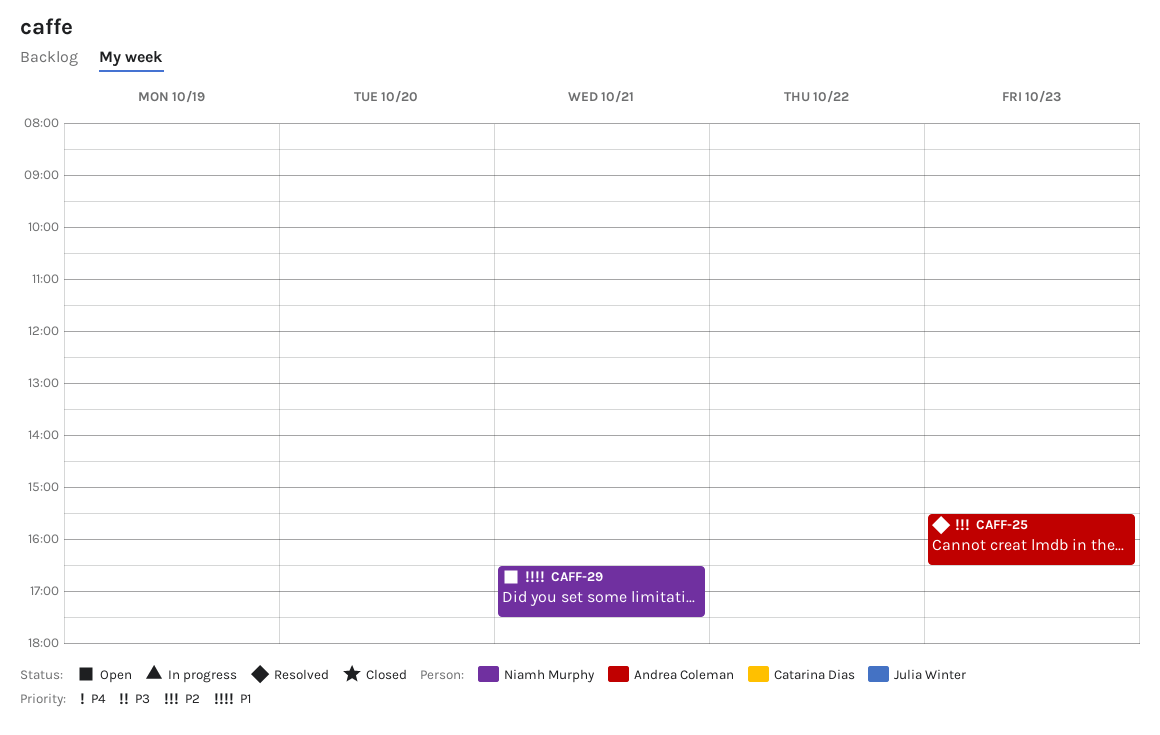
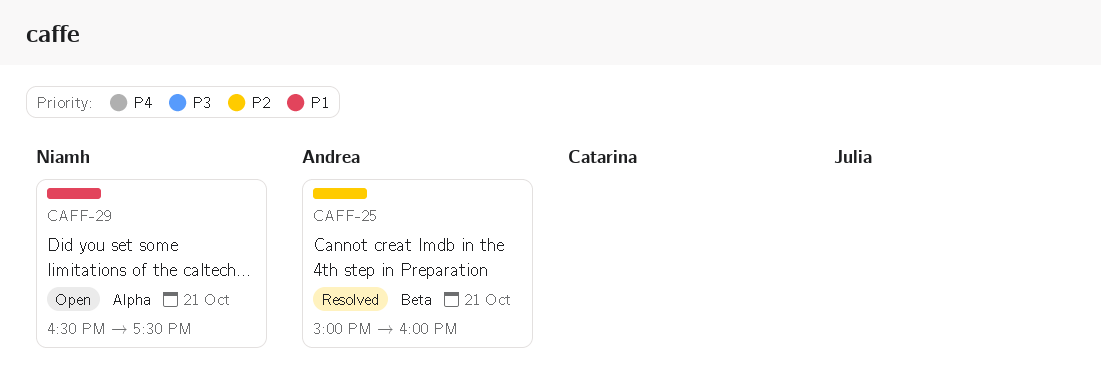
CAFF-25, day: Oct 23 -> Oct 21
CAFF-25, begins: 15:30 -> 15:00
CAFF-25, ends: 16:30 -> 16:00

